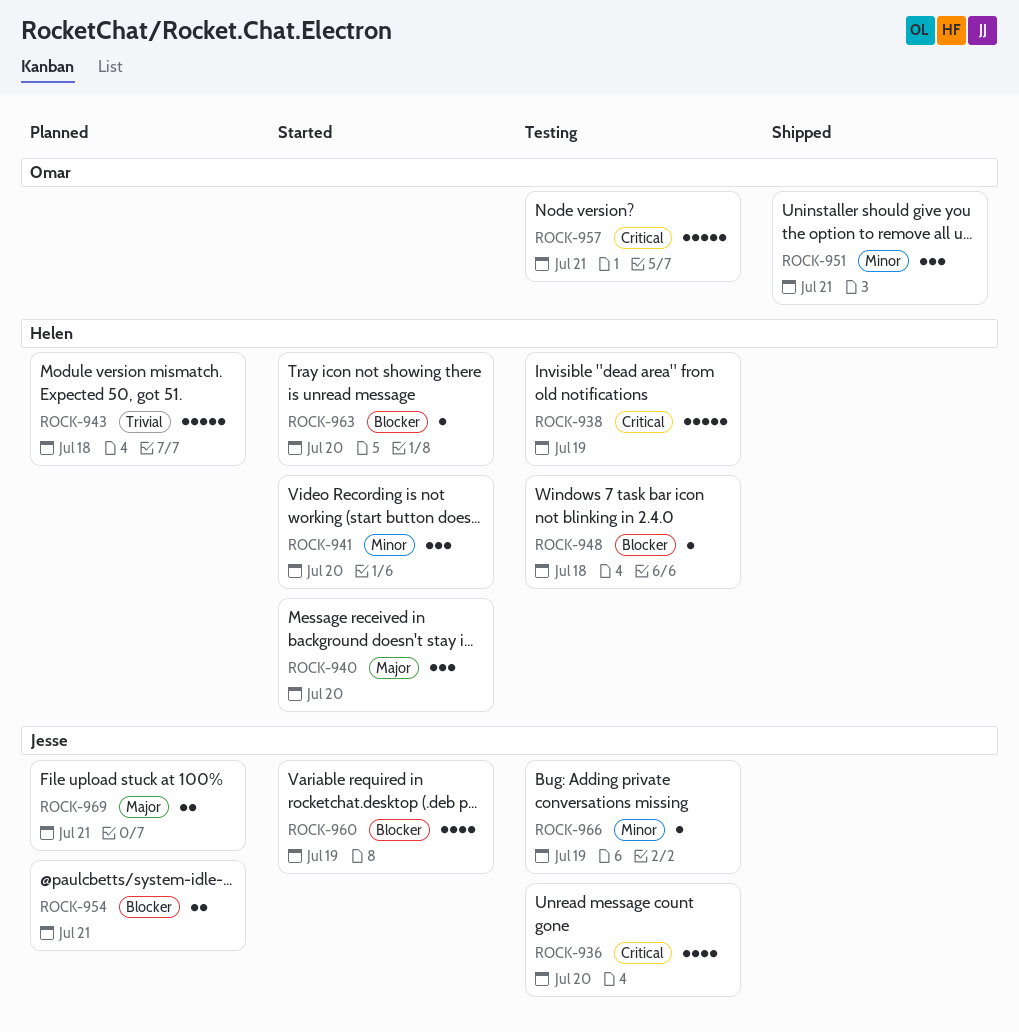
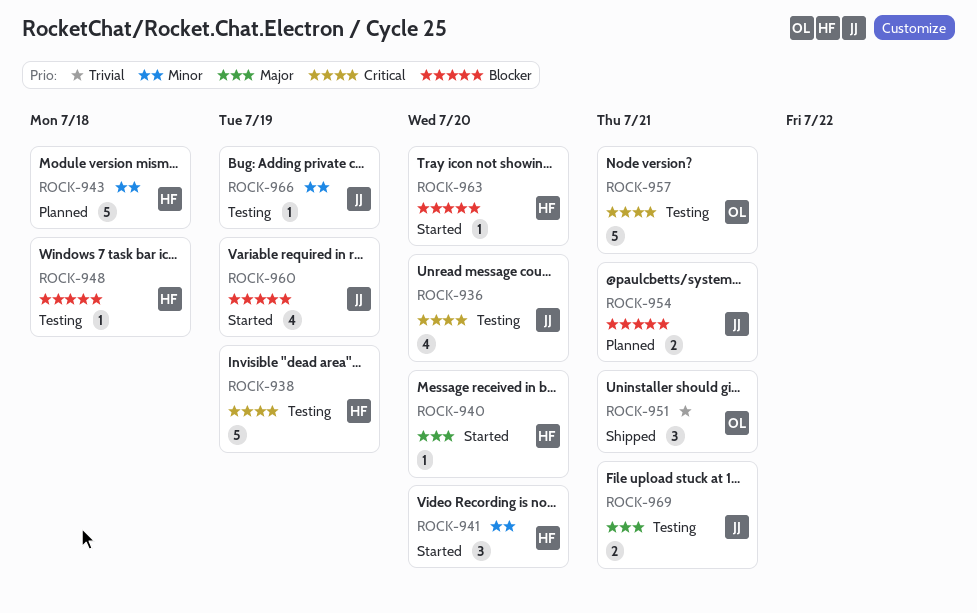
ROCK-940, estimate: 3 -> 1
ROCK-943, priority: Trivial -> Minor
ROCK-951, priority: Minor -> Trivial
ROCK-969, status: Planned -> Testing

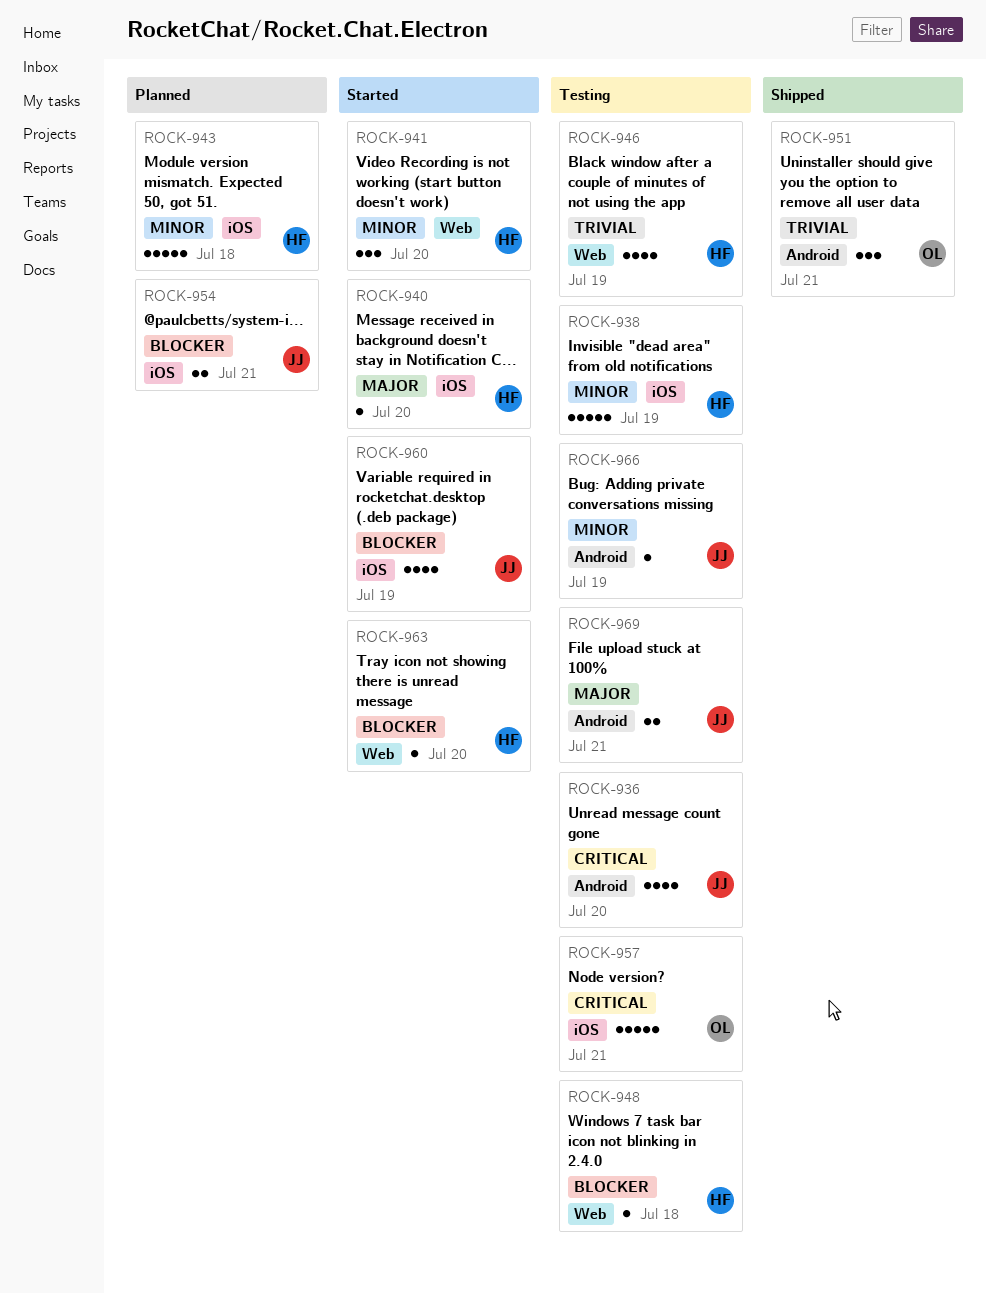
ROCK-938, priority: Critical -> Minor
ROCK-946: none -> present

